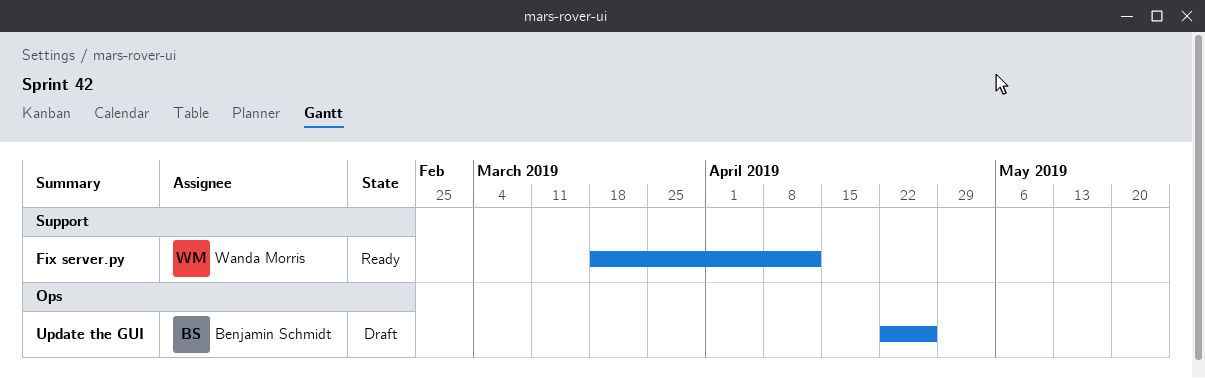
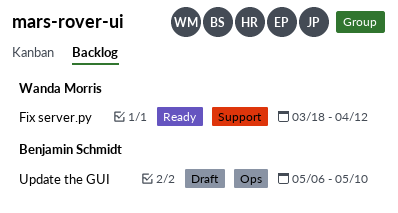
Update the GUI, start: Apr 22 -> May 6
Update the GUI, due: Apr 26 -> May 10

